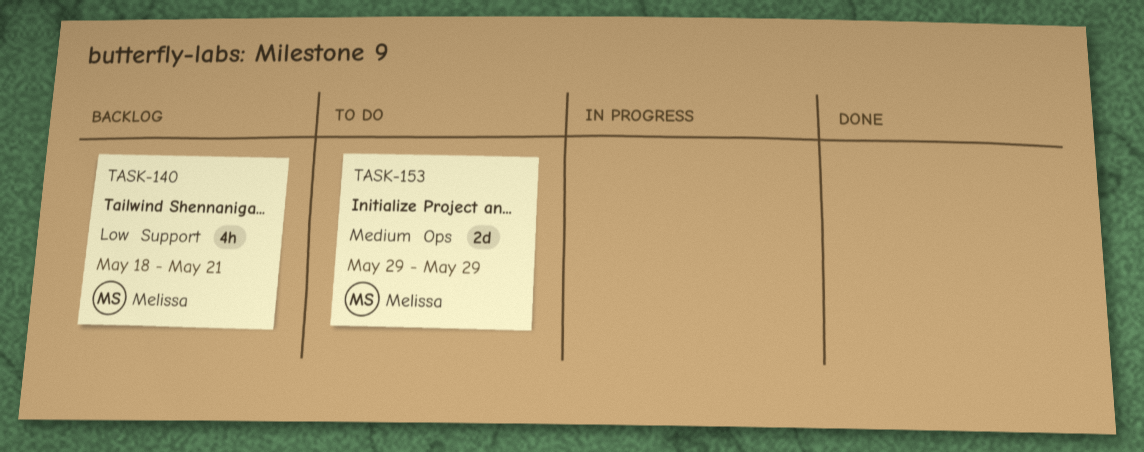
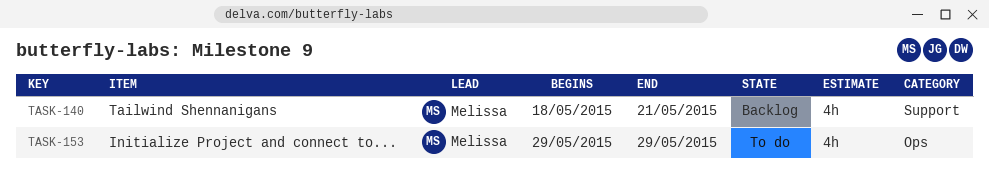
TASK-153, estimate: 2d -> 4h

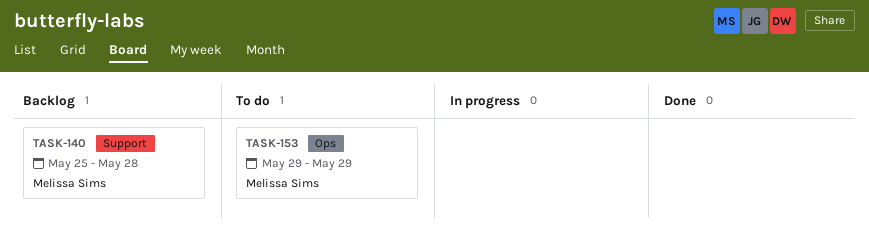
TASK-140, start: May 18 -> May 25
TASK-140, due: May 21 -> May 28

